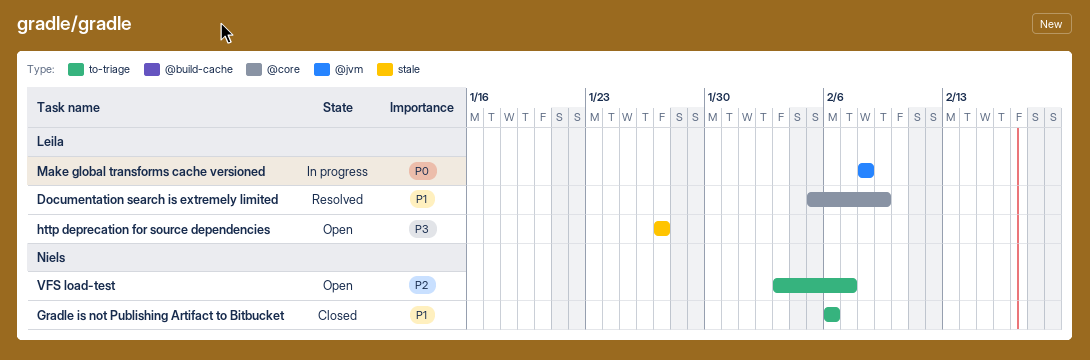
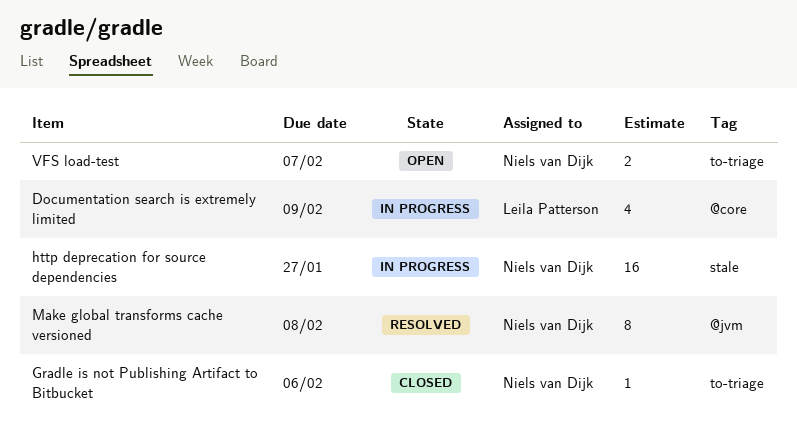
Documentation search is extremely limited, status: Resolved -> In progress
http deprecation for source dependencies, status: Open -> In progress
http deprecation for source dependencies, owner: Leila Patterson -> Niels van Dijk
Make global transforms cache versioned, status: In progress -> Resolved
Make global transforms cache versioned, owner: Leila Patterson -> Niels van Dijk

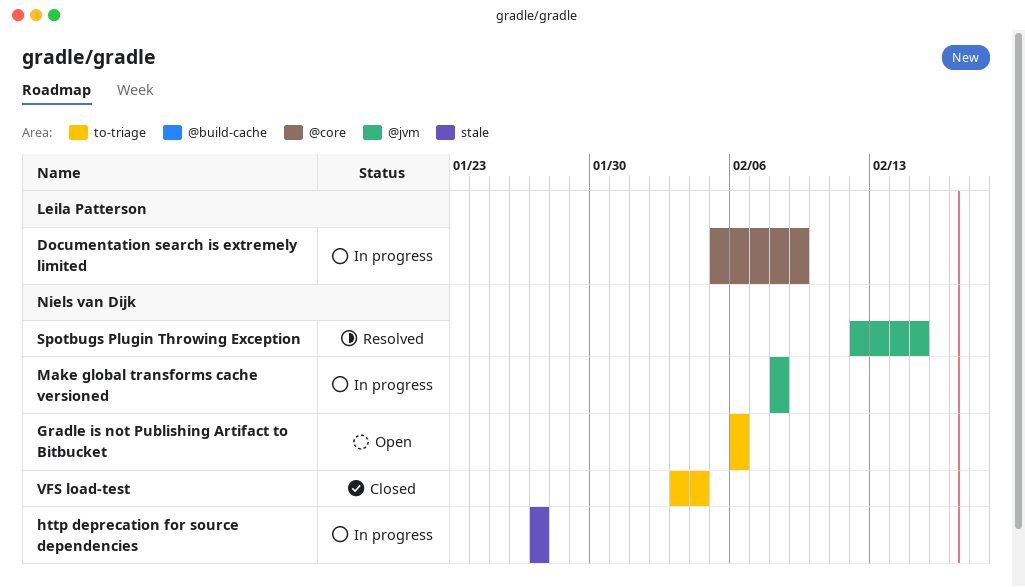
Gradle is not Publishing Artifact to Bitbucket, status: Closed -> Open
Make global transforms cache versioned, status: Resolved -> In progress
Spotbugs Plugin Throwing Exception: none -> present
VFS load-test, status: Open -> Closed
VFS load-test, due: Feb 7 -> Feb 4

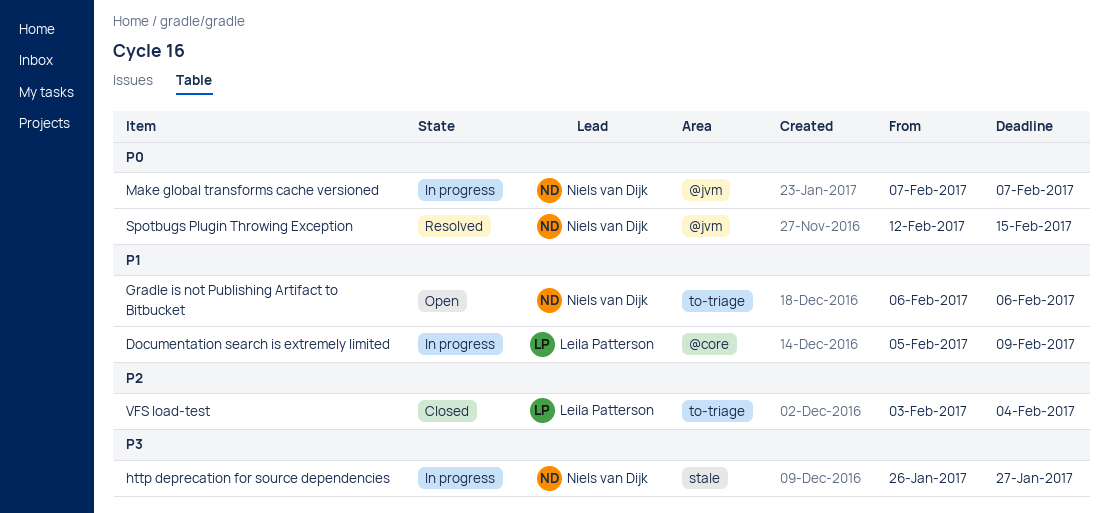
http deprecation for source dependencies, start: Jan 27 -> Jan 26
Make global transforms cache versioned, start: Feb 8 -> Feb 7
Make global transforms cache versioned, due: Feb 8 -> Feb 7
VFS load-test, owner: Niels van Dijk -> Leila Patterson

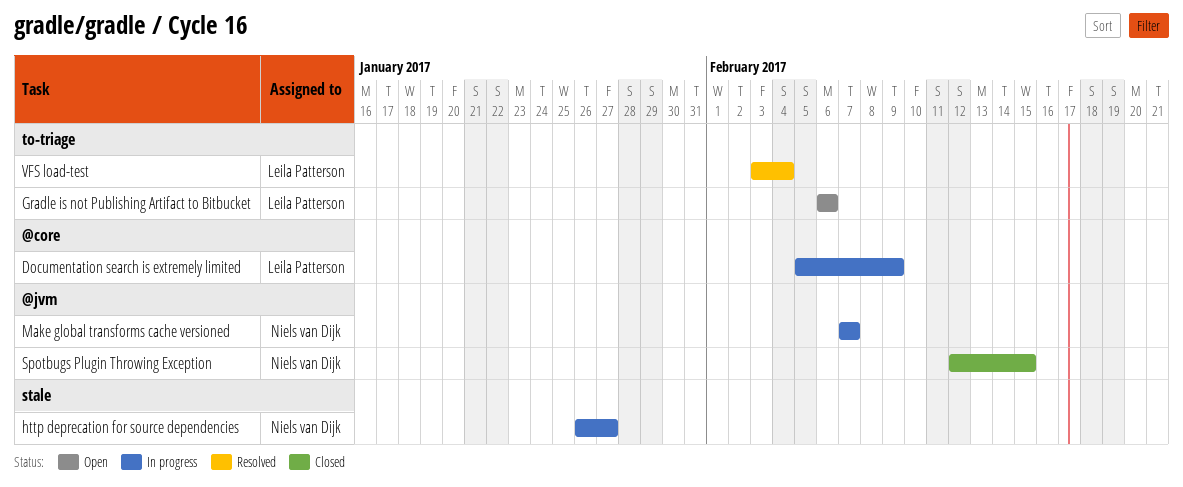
Gradle is not Publishing Artifact to Bitbucket, owner: Niels van Dijk -> Leila Patterson
Spotbugs Plugin Throwing Exception, status: Resolved -> Closed
VFS load-test, status: Closed -> Resolved

